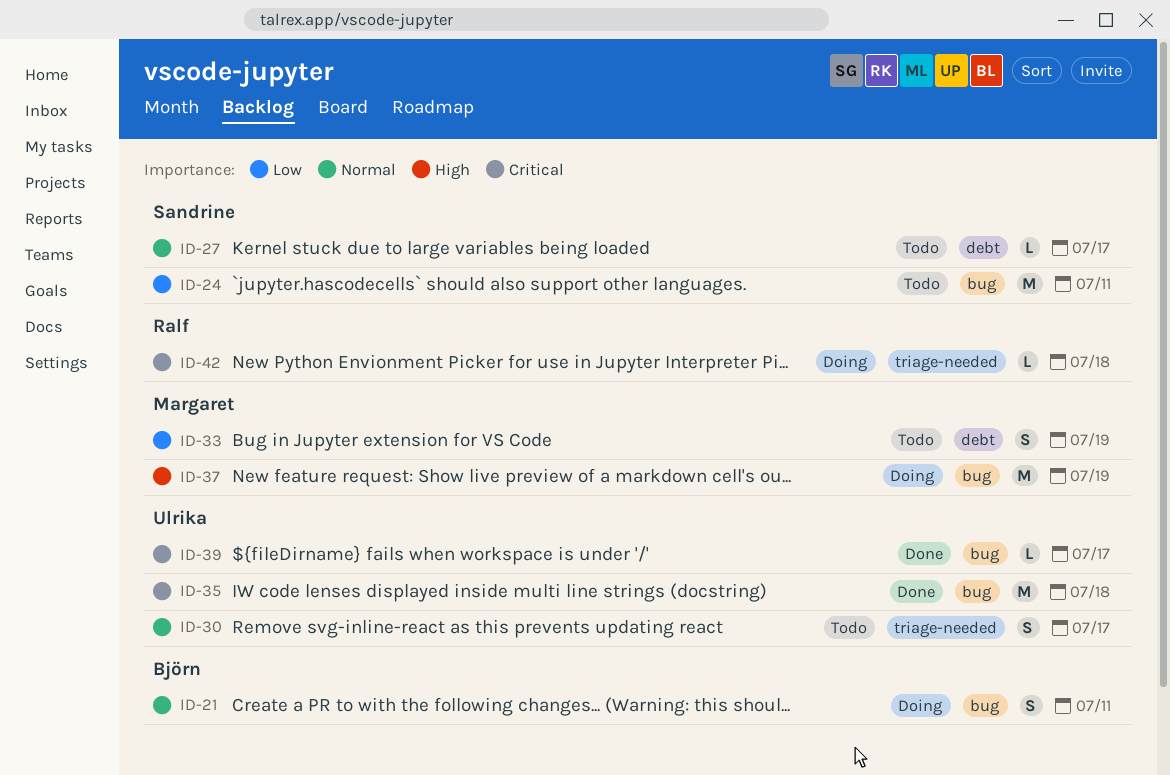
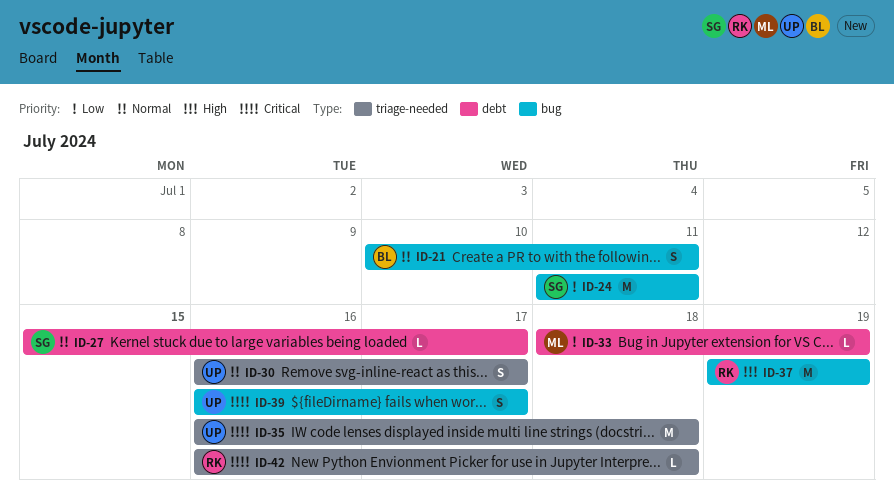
ID-33, estimate: S -> L
ID-35, label: bug -> triage-needed
ID-37, owner: Margaret -> Ralf
ID-39, estimate: L -> S

